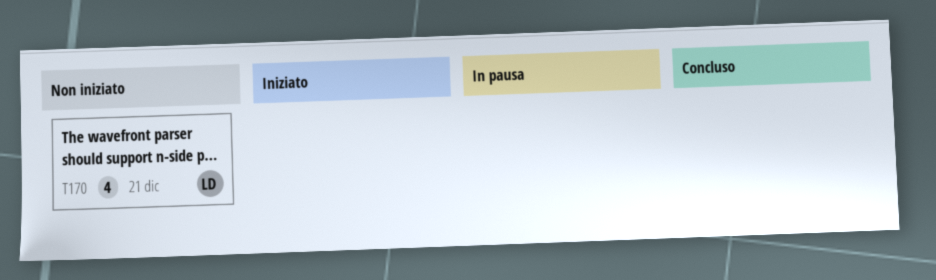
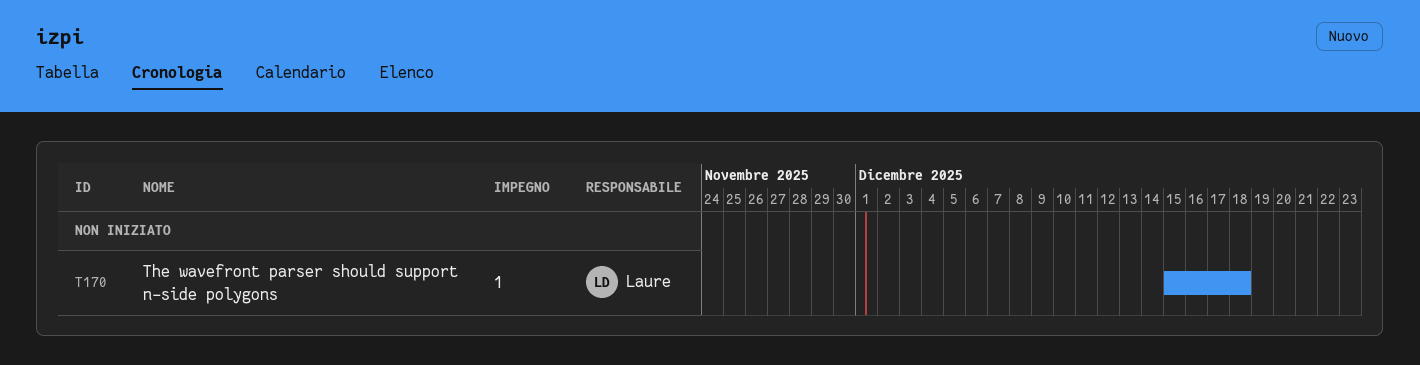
T170, estimate: 4 -> 1
T170, due: Dec 21 -> Dec 18

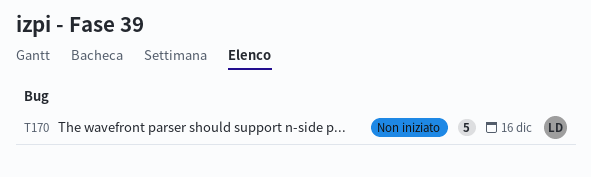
T170, estimate: 1 -> 5
T170, due: Dec 18 -> Dec 16

